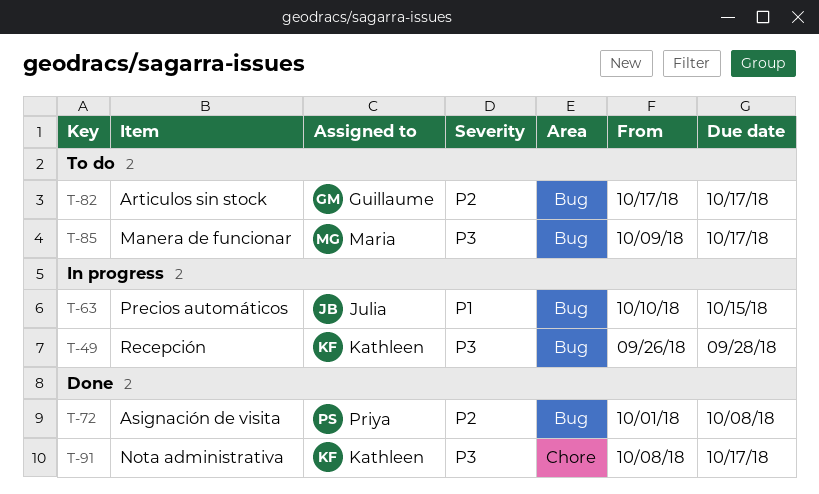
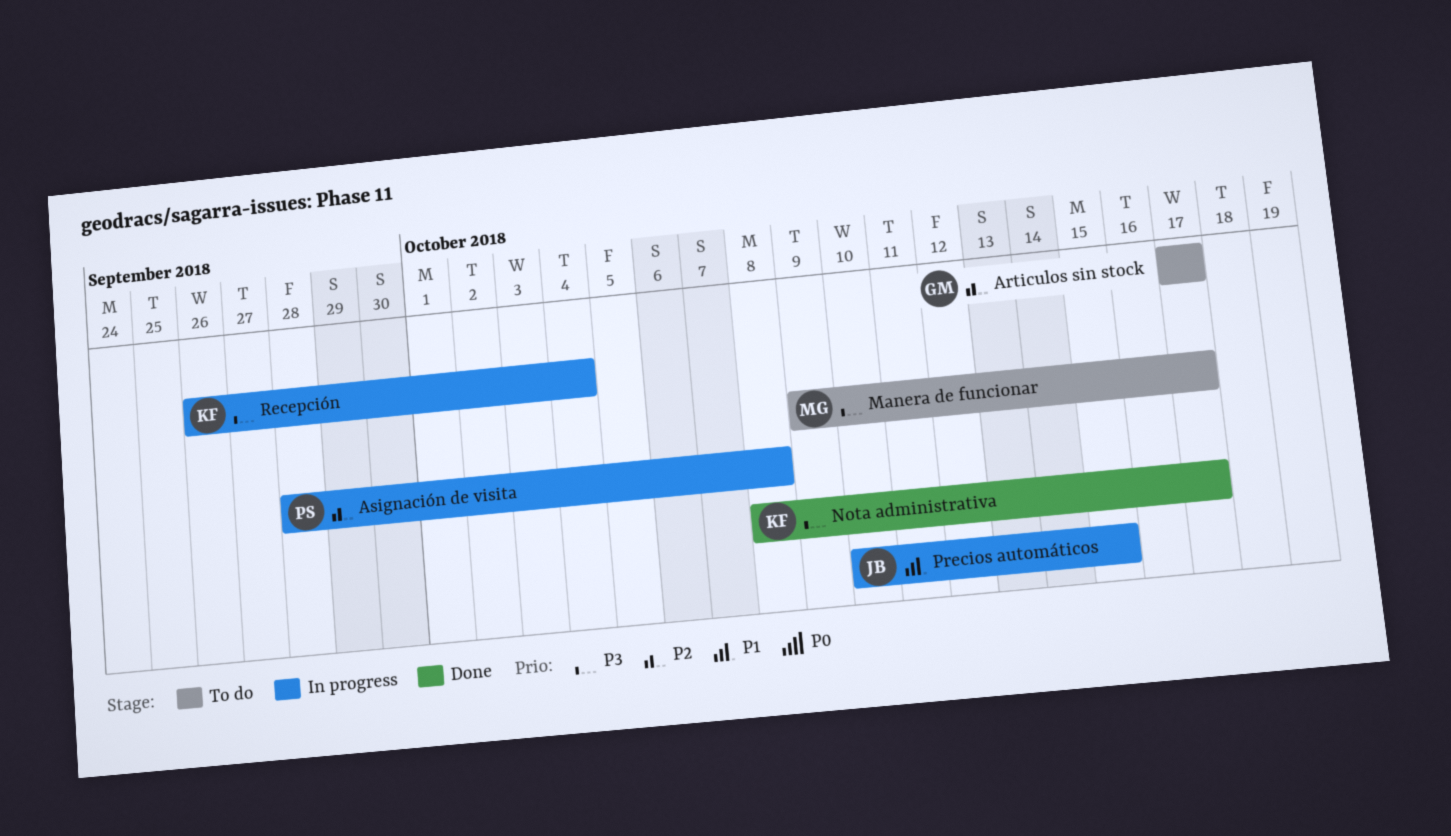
Asignación de visita, status: Done -> In progress
Asignación de visita, start: Oct 1 -> Sep 28
Recepción, due: Sep 28 -> Oct 4

